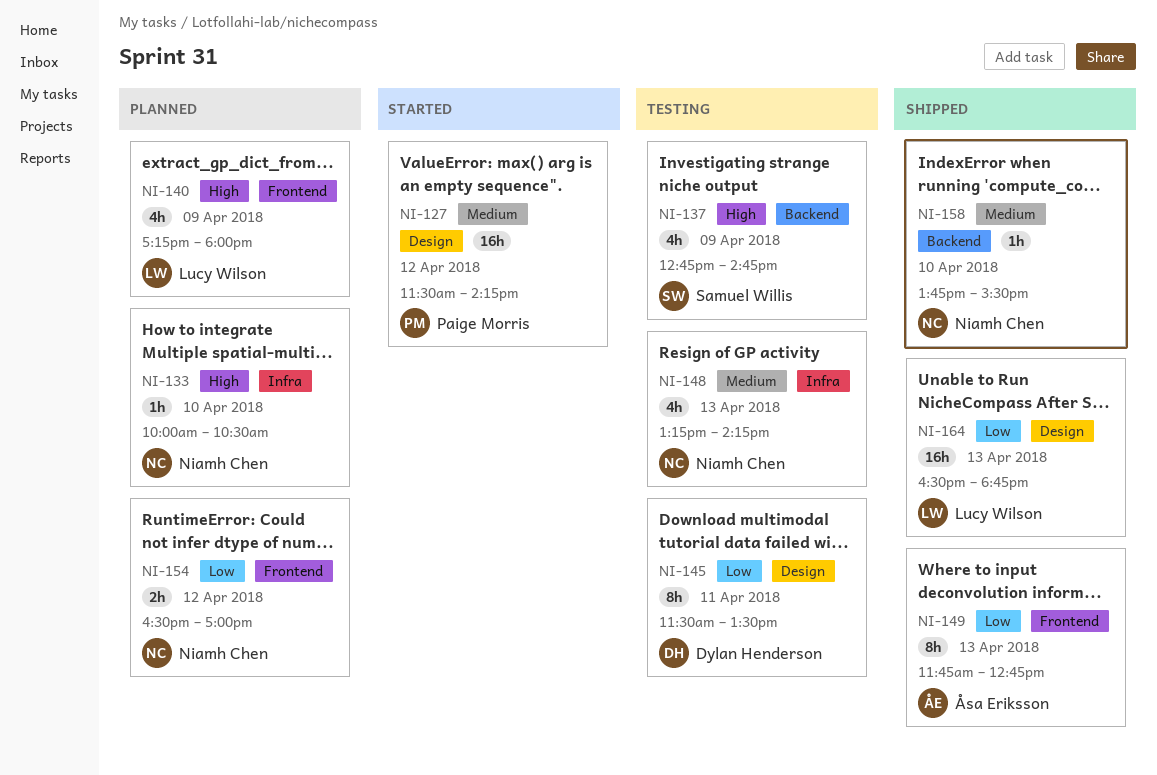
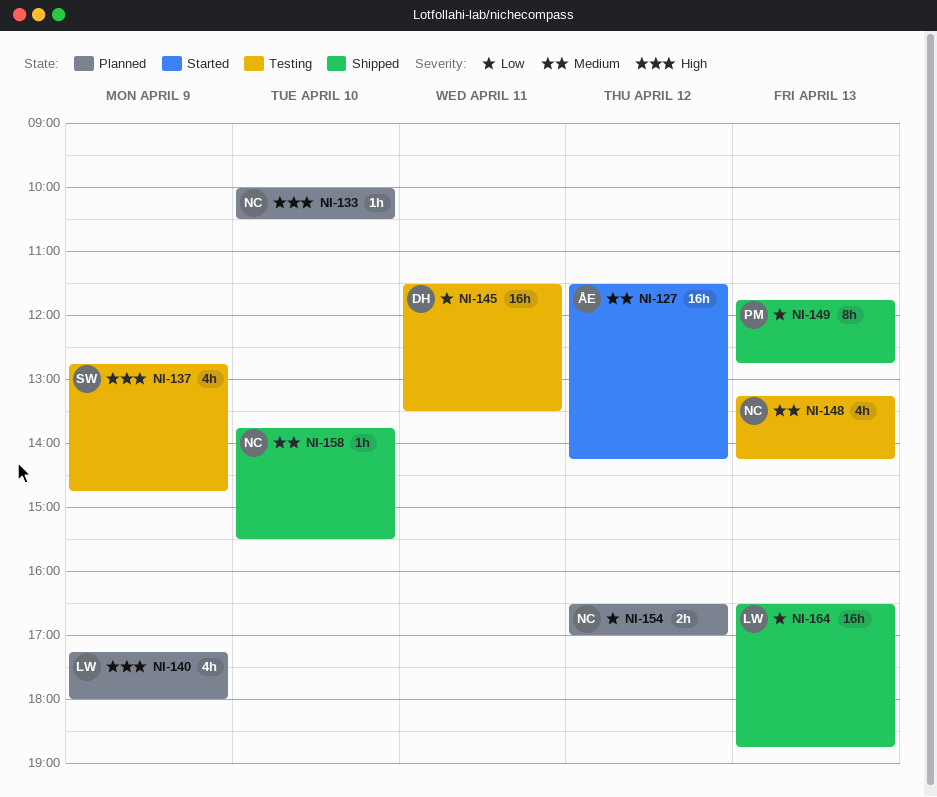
NI-127, owner: Paige Morris -> Åsa Eriksson
NI-145, estimate: 8h -> 16h
NI-149, owner: Åsa Eriksson -> Paige Morris

